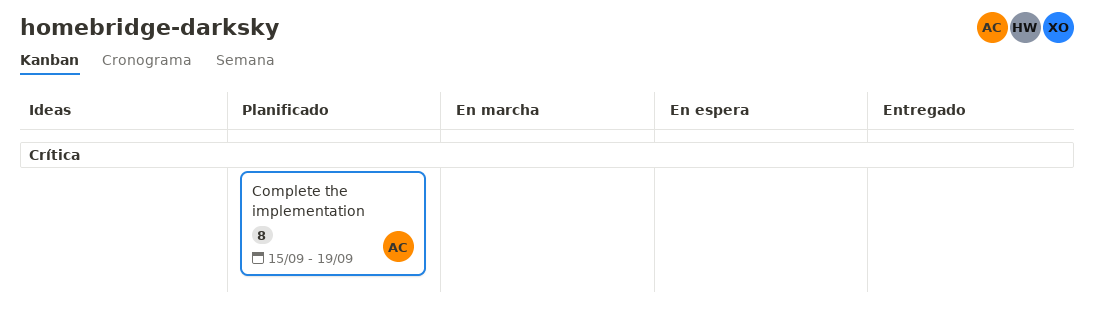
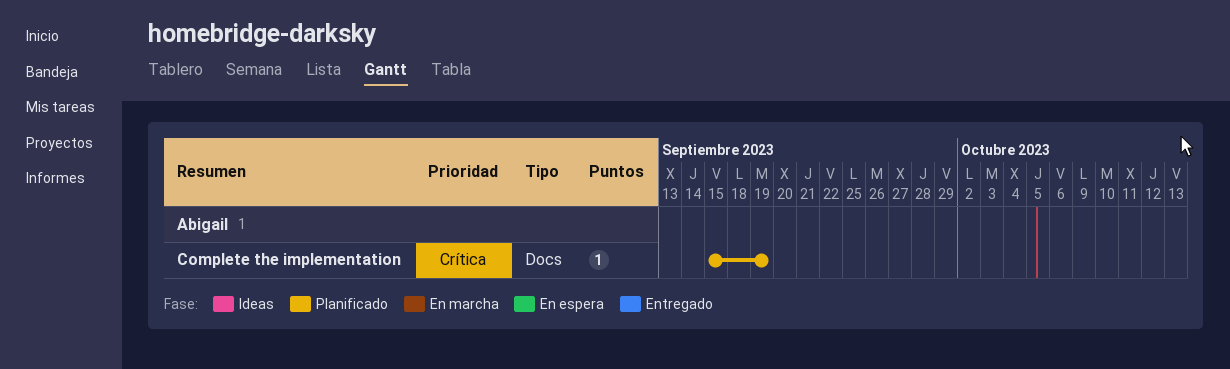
Complete the implementation, estimate: 8 -> 1

